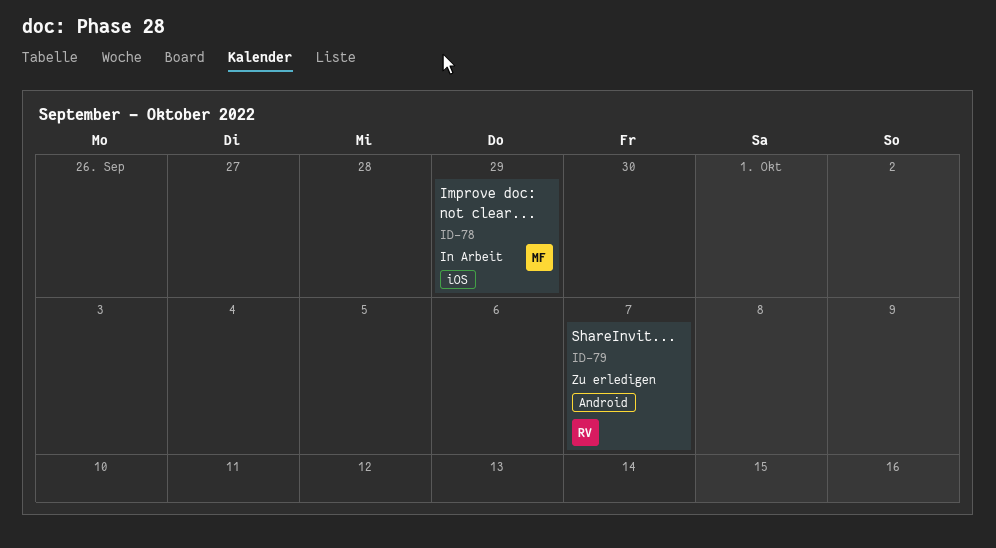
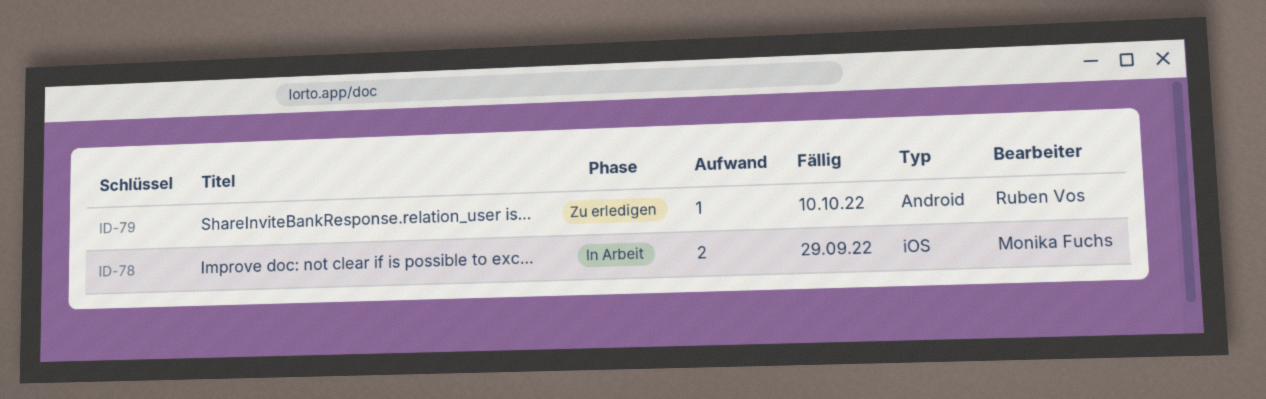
ID-79, due: Oct 7 -> Oct 10

